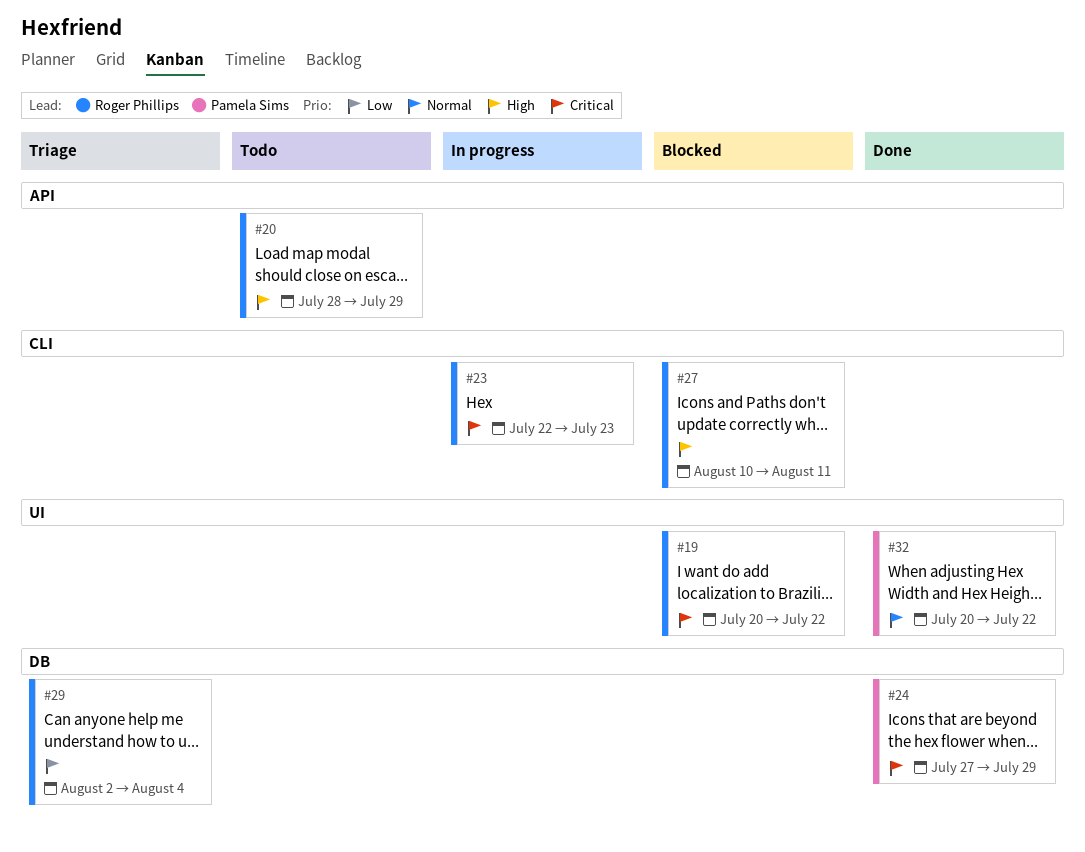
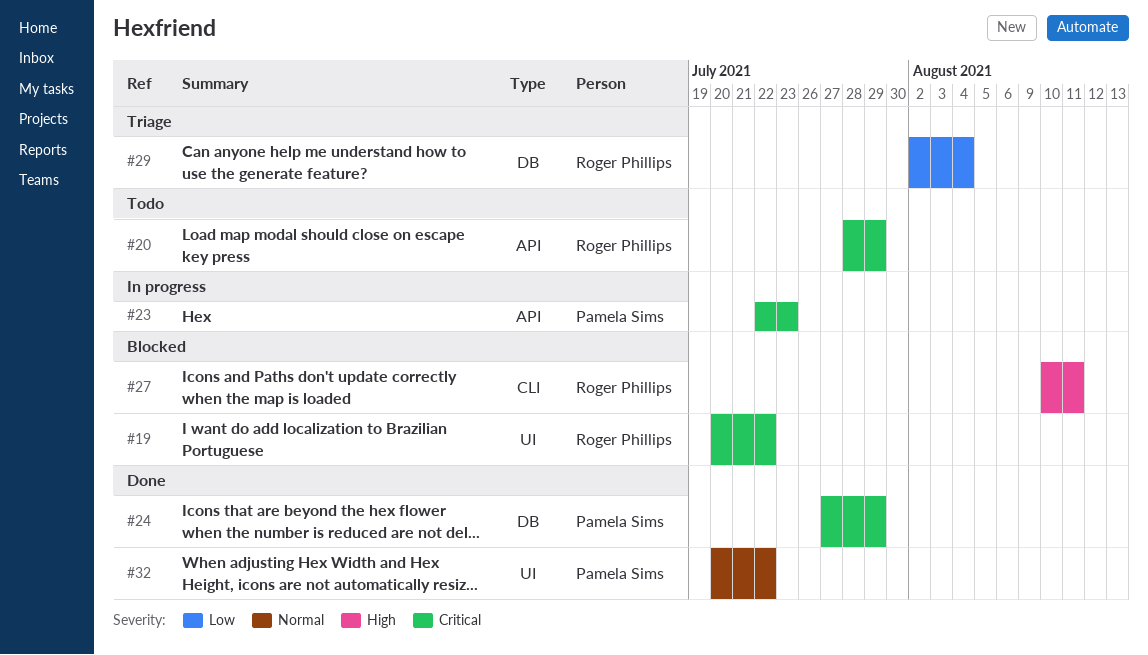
#20, priority: High -> Critical
#23, owner: Roger Phillips -> Pamela Sims
#23, label: CLI -> API

